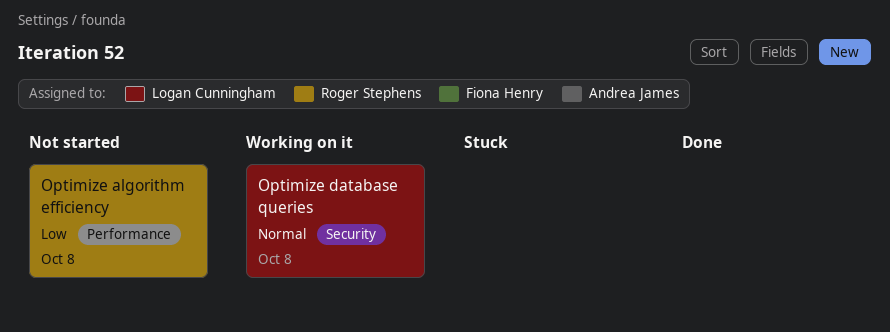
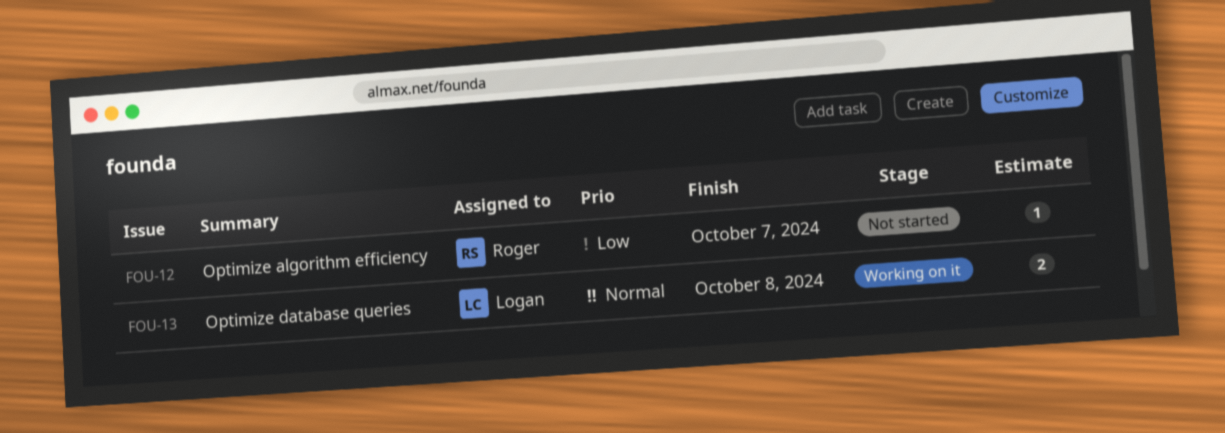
Optimize algorithm efficiency, due: Oct 8 -> Oct 7

